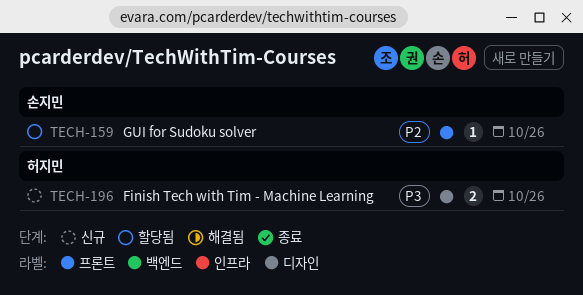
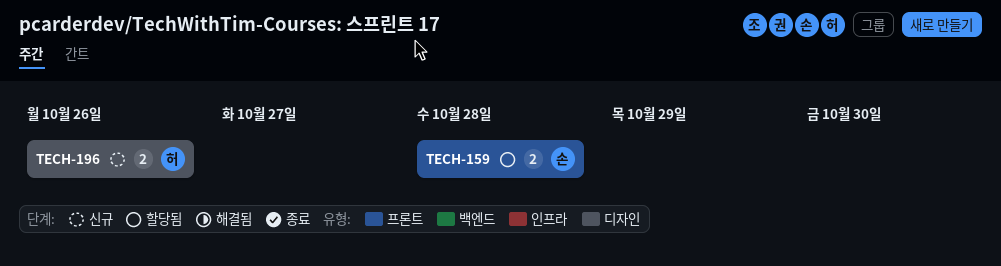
TECH-159, estimate: 1 -> 2
TECH-159, due: Oct 26 -> Oct 28

